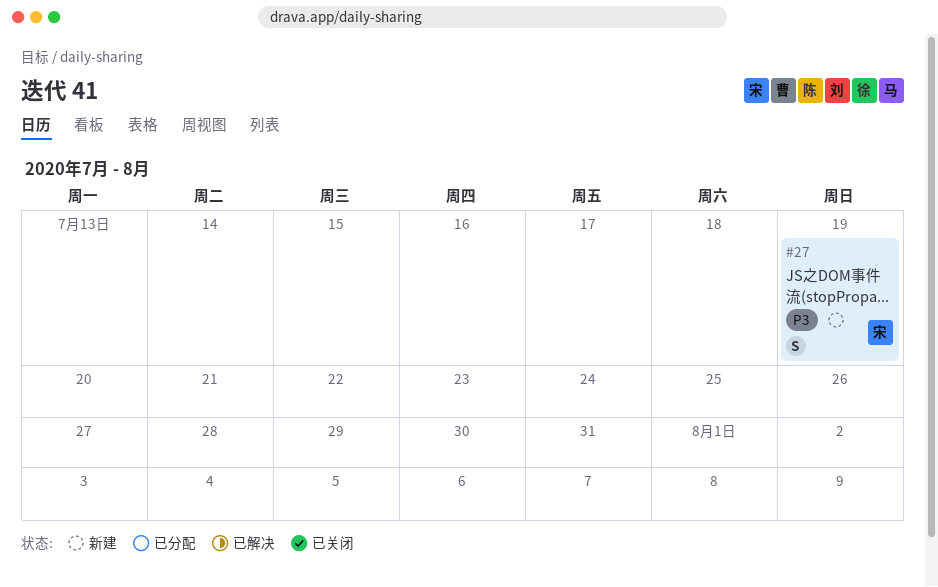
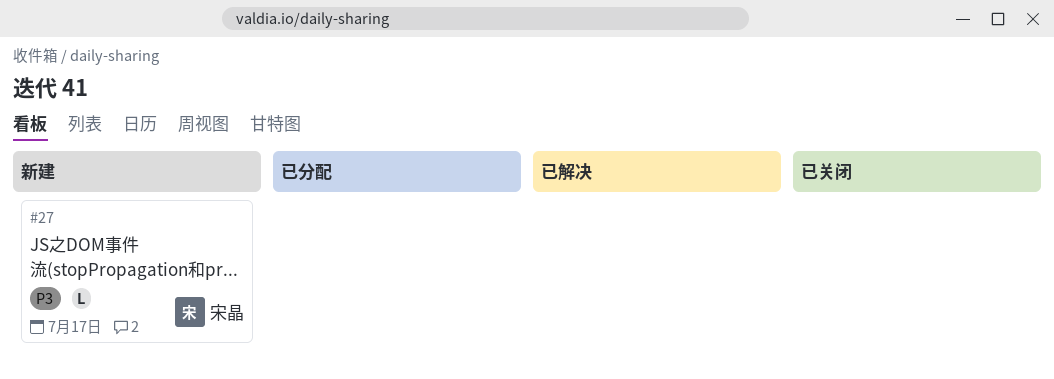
#27, estimate: S -> L
#27, due: Jul 19 -> Jul 17

